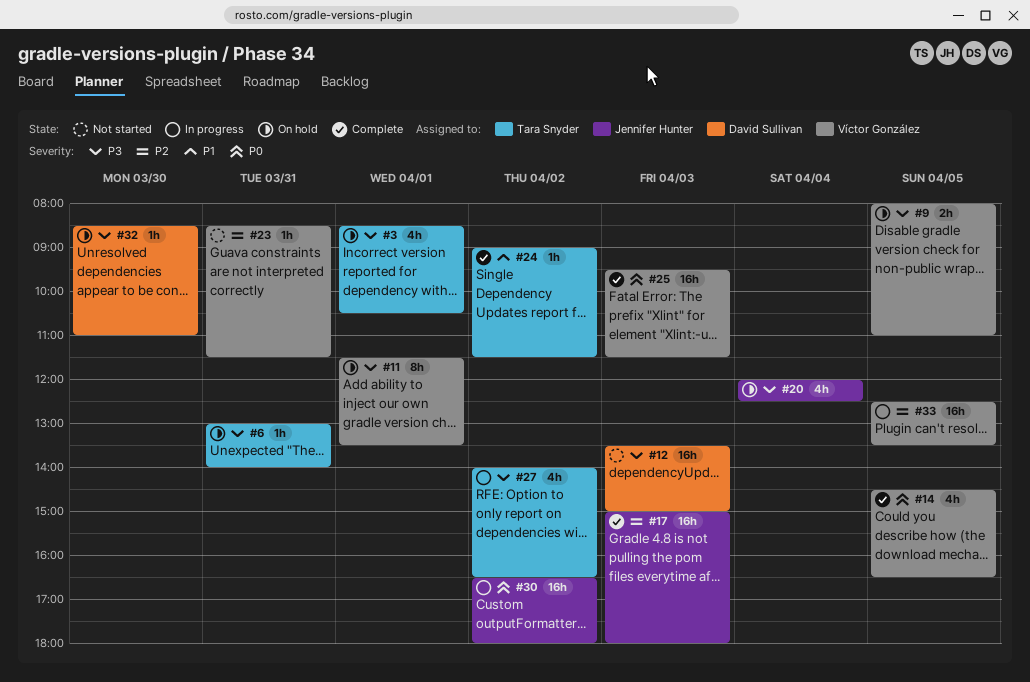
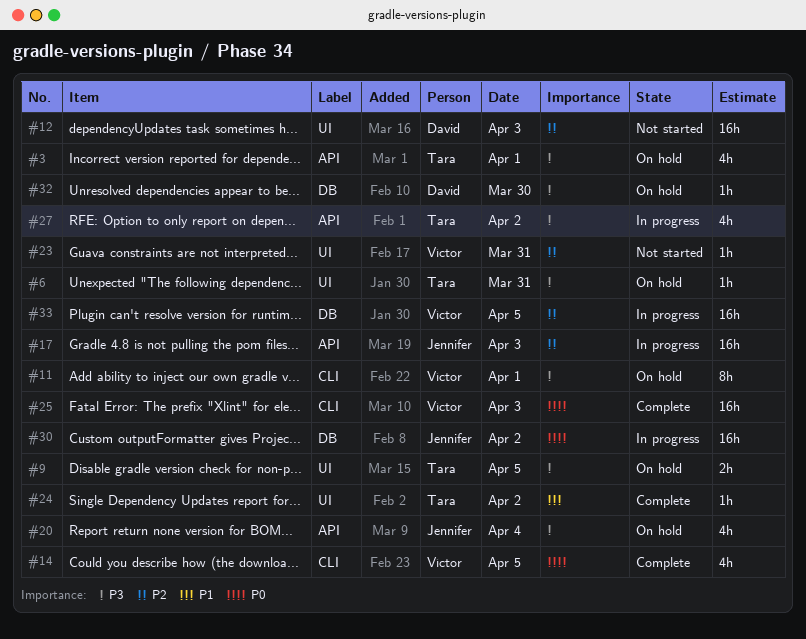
#9, owner: Víctor González -> Tara Snyder
#12, priority: P3 -> P2
#17, status: Complete -> In progress

